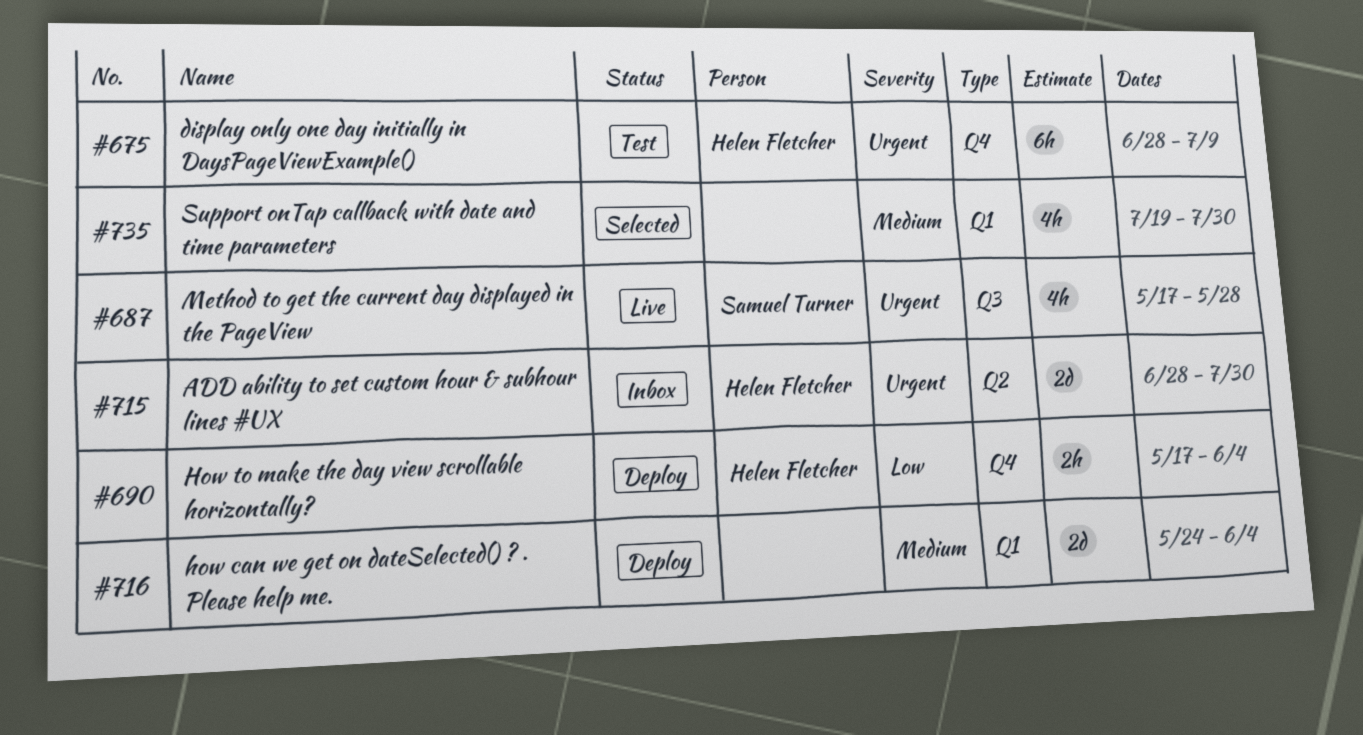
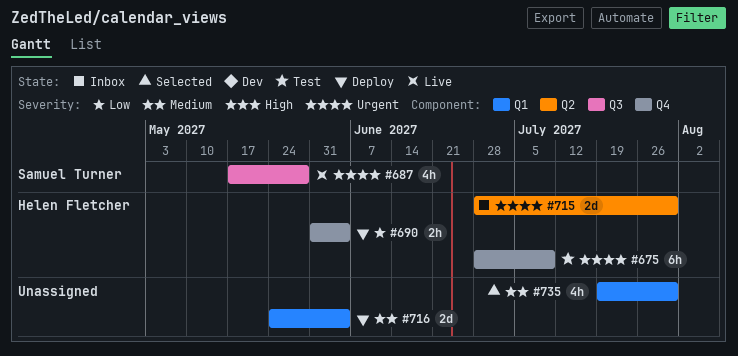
#690, start: May 17 -> May 31

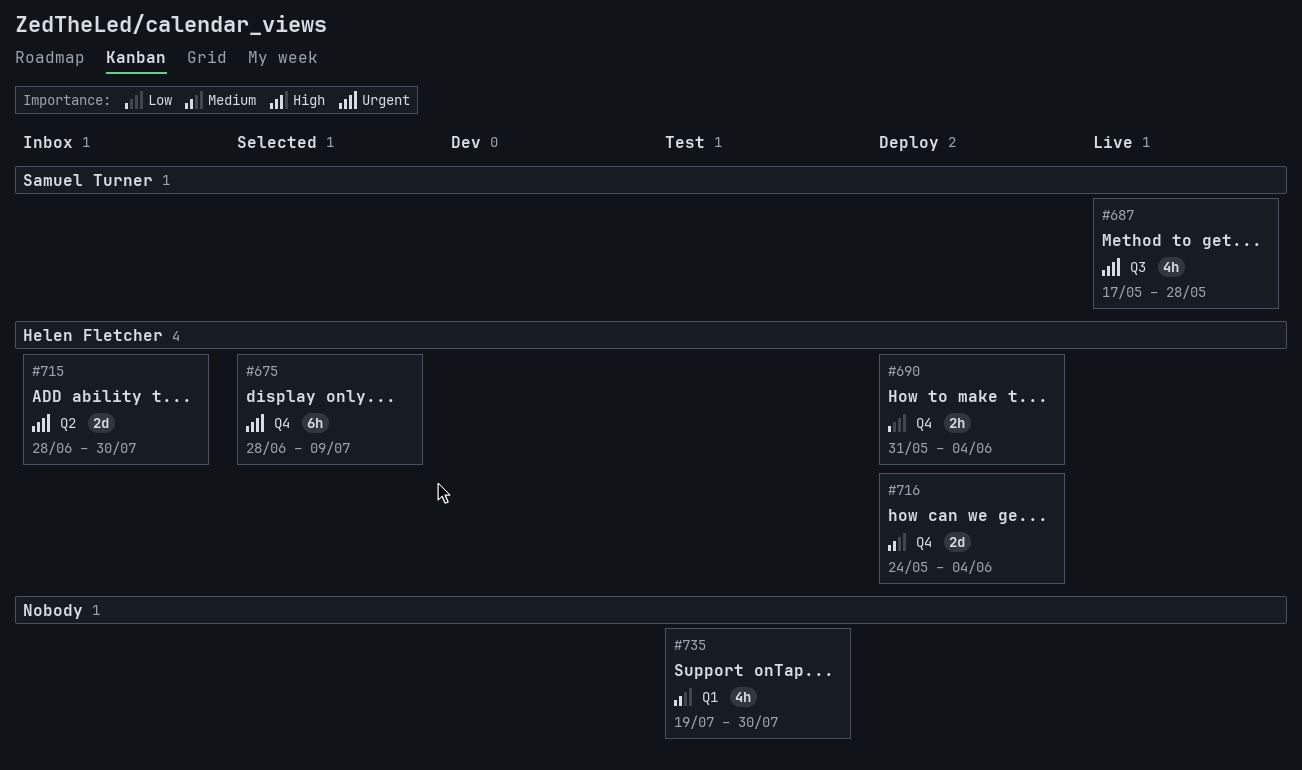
#675, status: Test -> Selected
#716, owner: none -> Helen Fletcher
#716, label: Q1 -> Q4
#735, status: Selected -> Test

